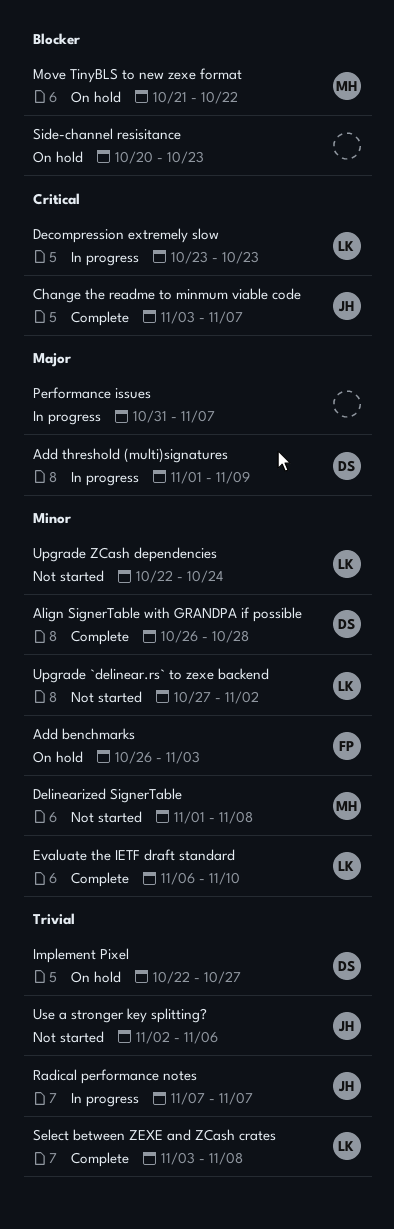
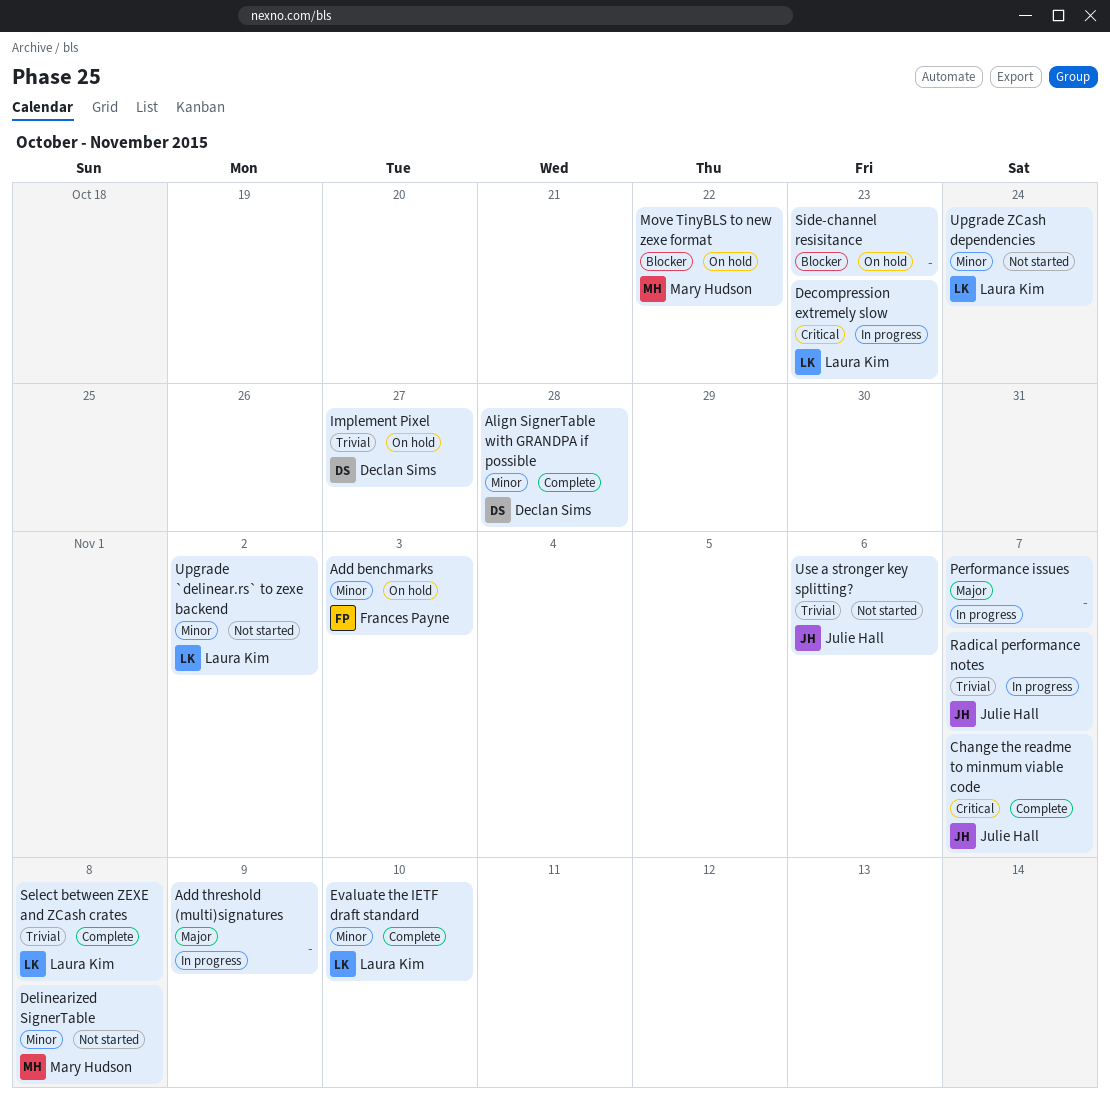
Add threshold (multi)signatures, owner: Declan Sims -> none

